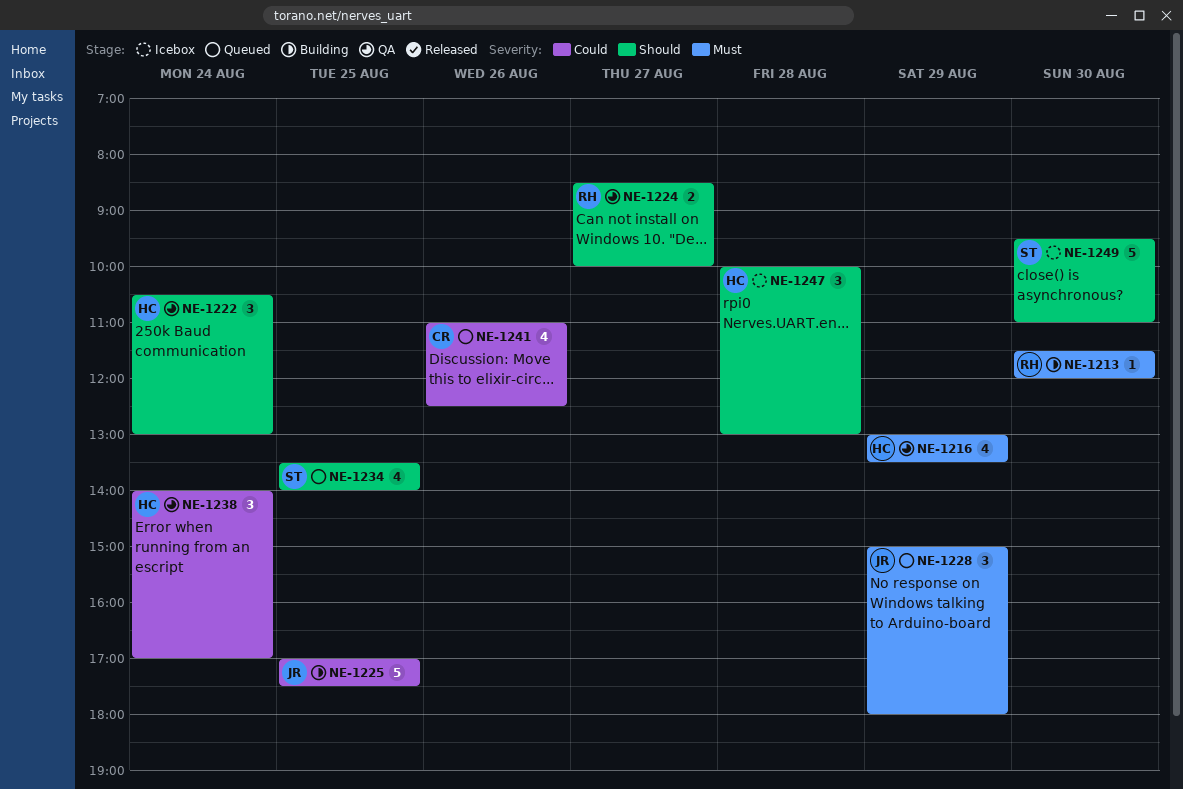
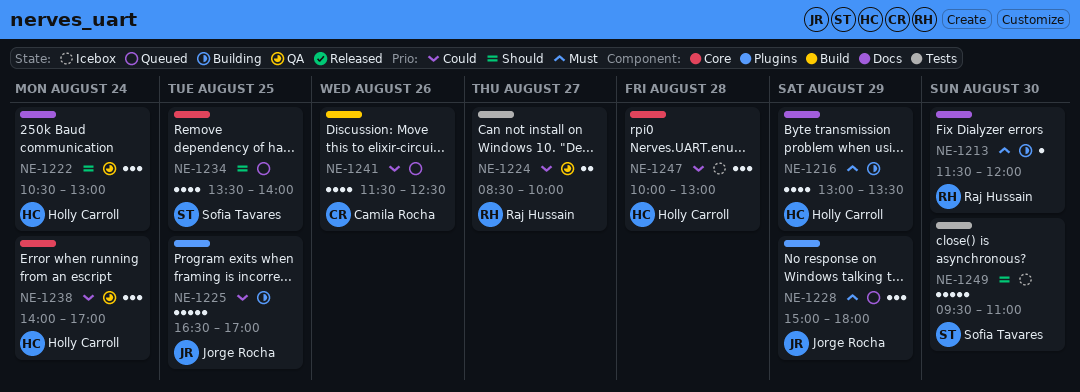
NE-1216, status: QA -> Building
NE-1224, priority: Should -> Could
NE-1225, begins: 17:00 -> 16:30
NE-1225, ends: 17:30 -> 17:00
NE-1241, begins: 11:00 -> 11:30
NE-1247, priority: Should -> Could

